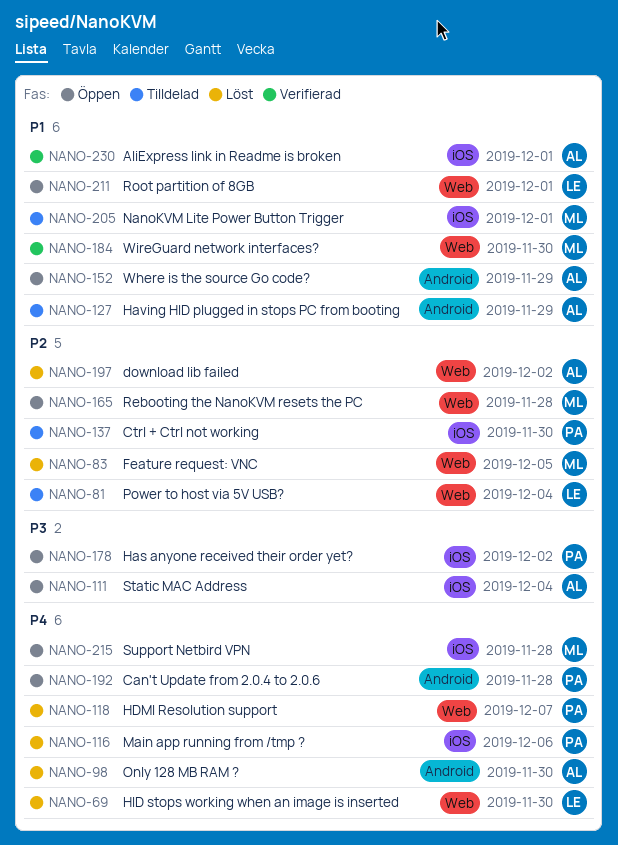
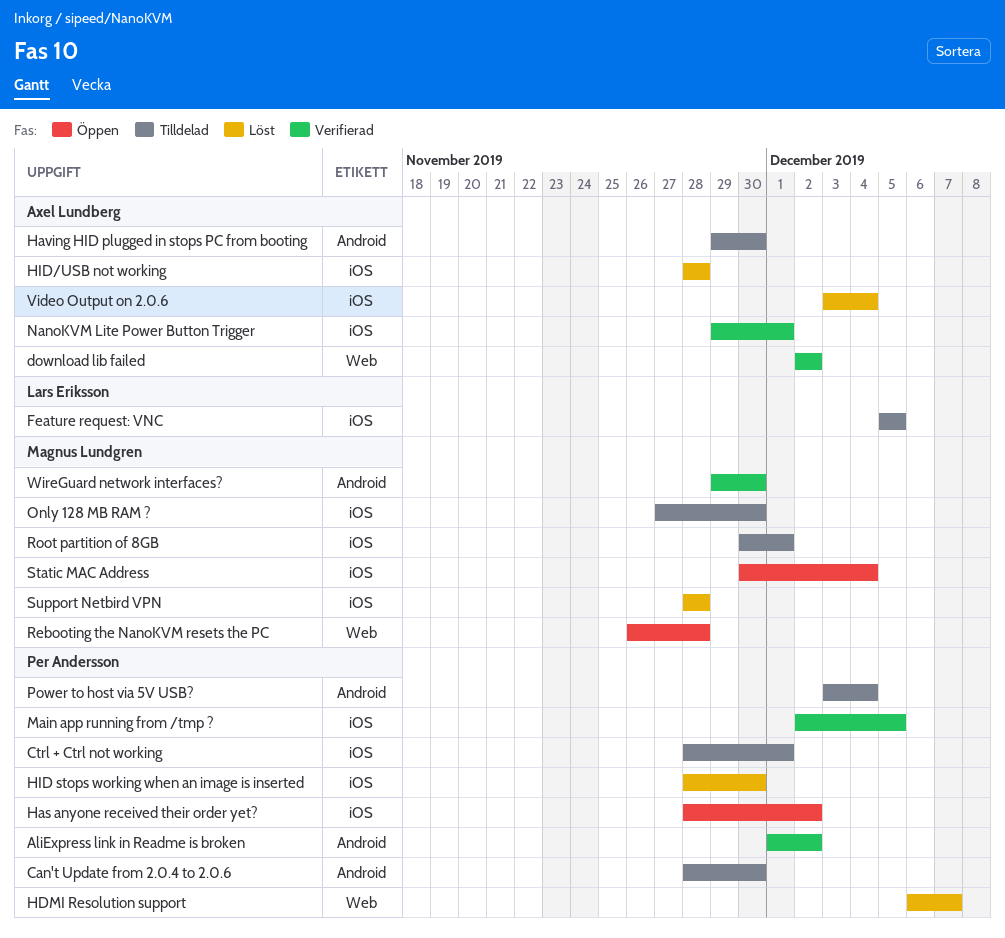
AliExpress link in Readme is broken, owner: Axel Lundberg -> Per Andersson
AliExpress link in Readme is broken, label: iOS -> Android
AliExpress link in Readme is broken, due: Dec 1 -> Dec 2
Can't Update from 2.0.4 to 2.0.6, status: Öppen -> Tilldelad
Can't Update from 2.0.4 to 2.0.6, due: Nov 28 -> Nov 30
Ctrl + Ctrl not working, due: Nov 30 -> Dec 1
download lib failed, status: Löst -> Verifierad
Feature request: VNC, status: Löst -> Tilldelad
Feature request: VNC, owner: Magnus Lundgren -> Lars Eriksson
Feature request: VNC, label: Web -> iOS
Having HID plugged in stops PC from booting, due: Nov 29 -> Nov 30
HID stops working when an image is inserted, owner: Lars Eriksson -> Per Andersson
HID stops working when an image is inserted, label: Web -> iOS
HID/USB not working: none -> present
Main app running from /tmp ?, status: Löst -> Verifierad
Main app running from /tmp ?, due: Dec 6 -> Dec 5
NanoKVM Lite Power Button Trigger, status: Tilldelad -> Verifierad
NanoKVM Lite Power Button Trigger, owner: Magnus Lundgren -> Axel Lundberg
Only 128 MB RAM ?, status: Löst -> Tilldelad
Only 128 MB RAM ?, owner: Axel Lundberg -> Magnus Lundgren
Only 128 MB RAM ?, label: Android -> iOS
Power to host via 5V USB?, owner: Lars Eriksson -> Per Andersson
Power to host via 5V USB?, label: Web -> Android
Root partition of 8GB, status: Öppen -> Tilldelad
Root partition of 8GB, owner: Lars Eriksson -> Magnus Lundgren
Root partition of 8GB, label: Web -> iOS
Static MAC Address, owner: Axel Lundberg -> Magnus Lundgren
Support Netbird VPN, status: Öppen -> Löst
Video Output on 2.0.6: none -> present
Where is the source Go code?: present -> none
WireGuard network interfaces?, label: Web -> Android

